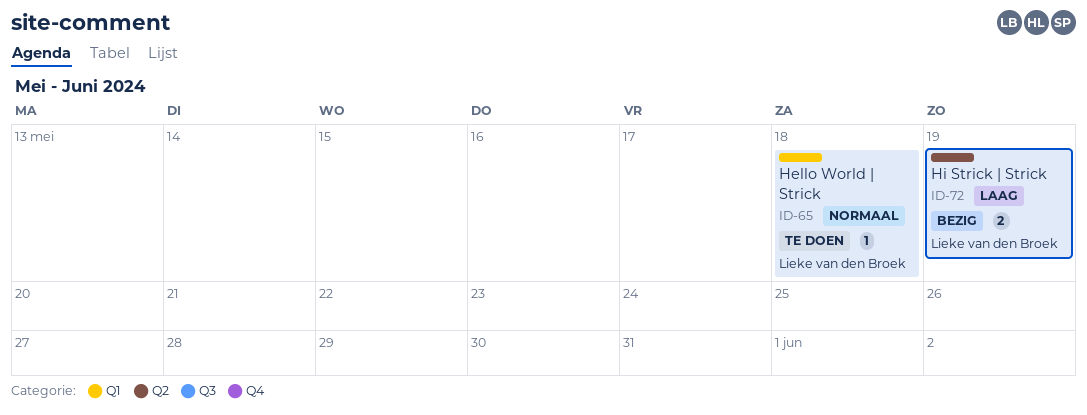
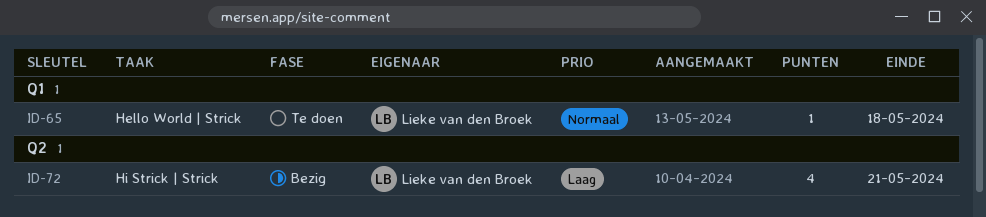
ID-72, estimate: 2 -> 4
ID-72, due: May 19 -> May 21

